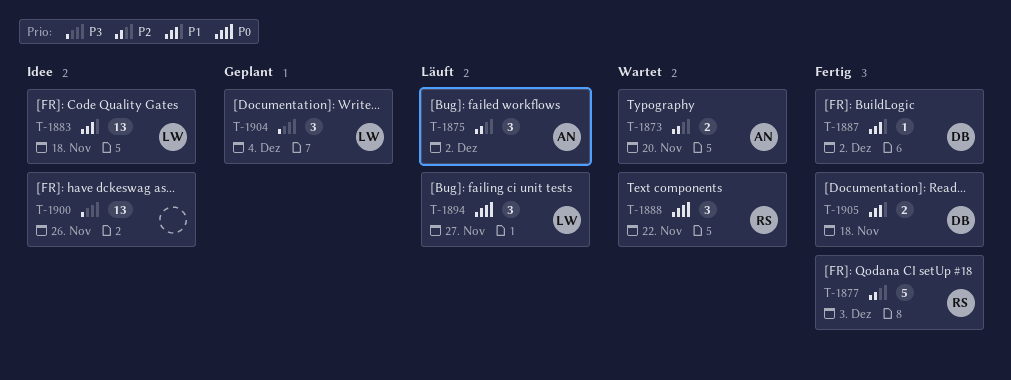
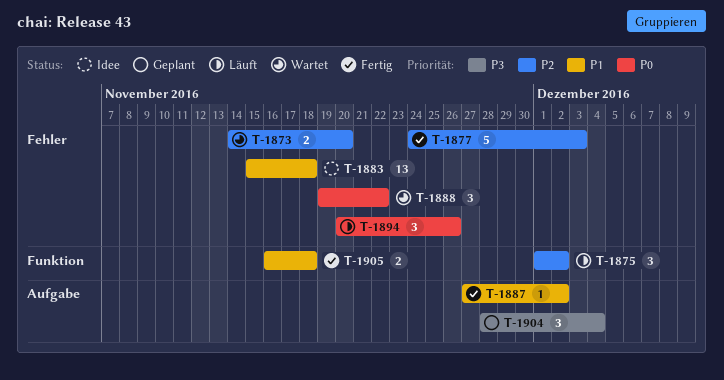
T-1894, due: Nov 27 -> Nov 26
T-1900: present -> none

